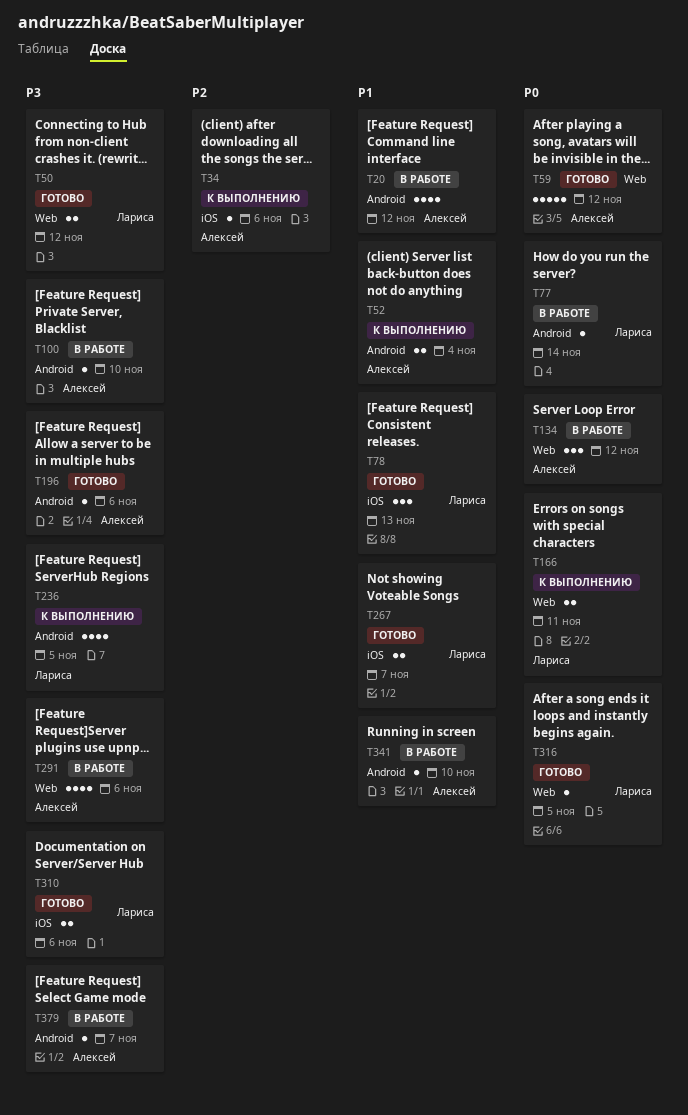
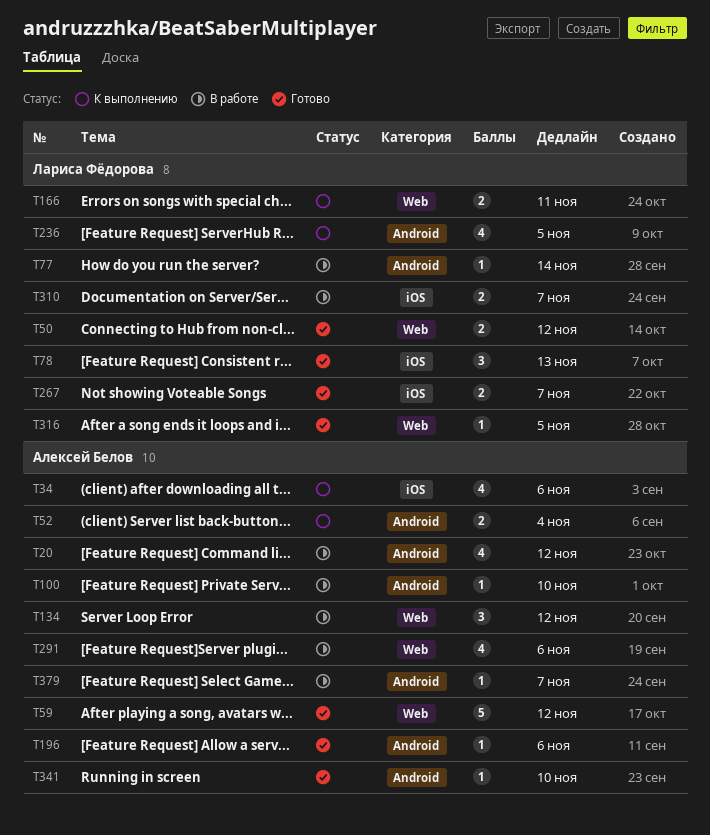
T34, estimate: 1 -> 4
T310, status: Готово -> В работе
T310, due: Nov 6 -> Nov 7
T341, status: В работе -> Готово

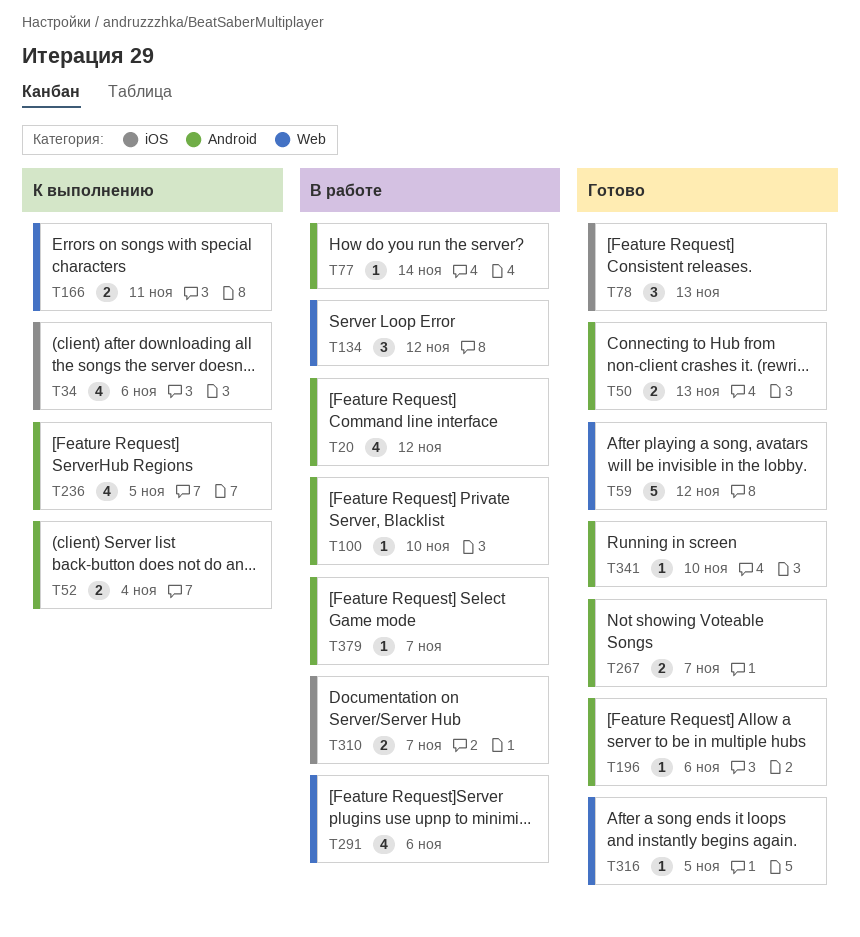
T50, label: Web -> Android
T50, due: Nov 12 -> Nov 13
T267, label: iOS -> Android

